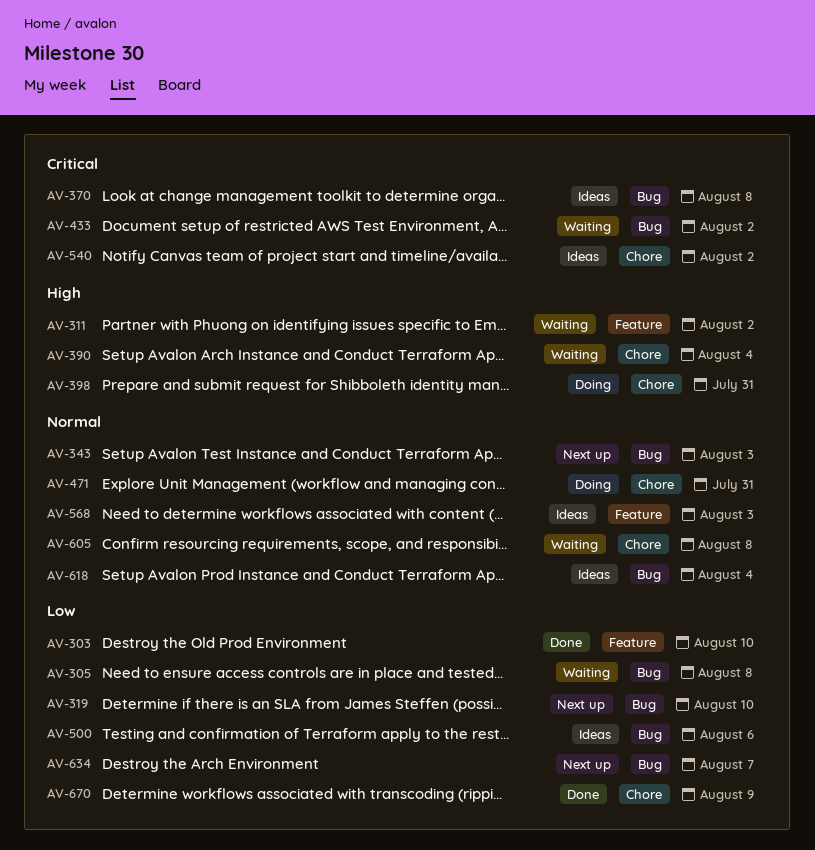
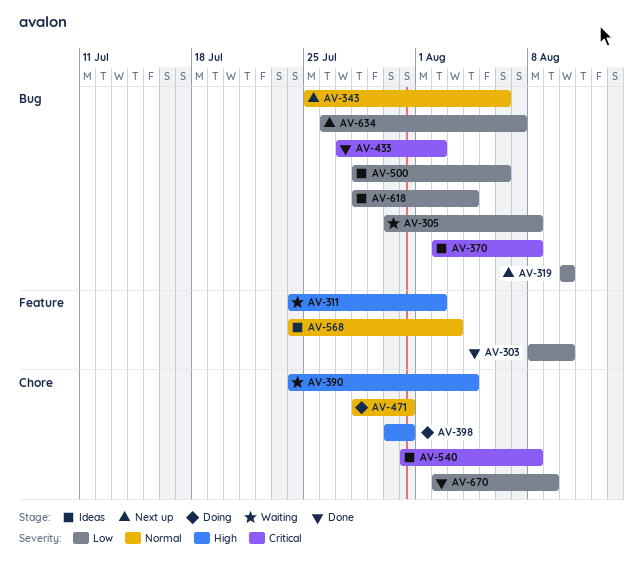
AV-343, due: Aug 3 -> Aug 6
AV-433, status: Waiting -> Done
AV-540, due: Aug 2 -> Aug 8
AV-605: present -> none
AV-618, priority: Normal -> Low

